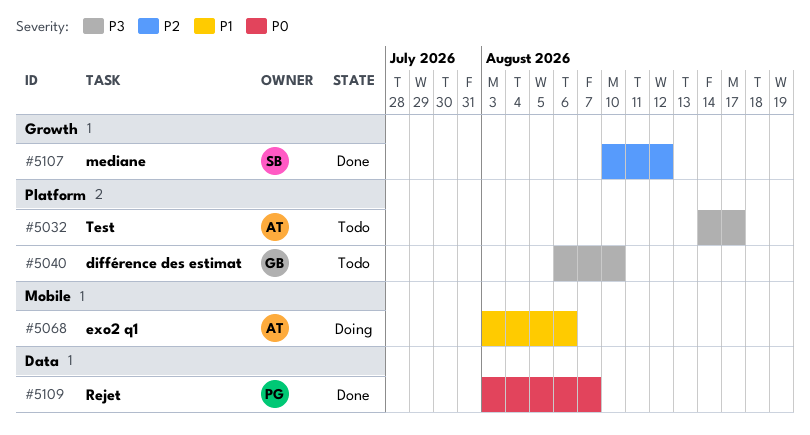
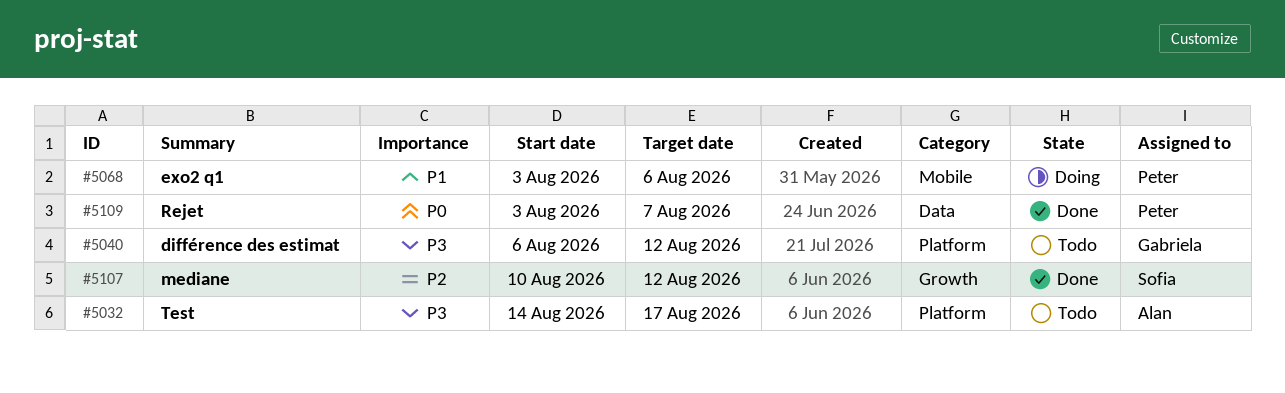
#5040, due: Aug 10 -> Aug 12
#5068, owner: Alan -> Peter

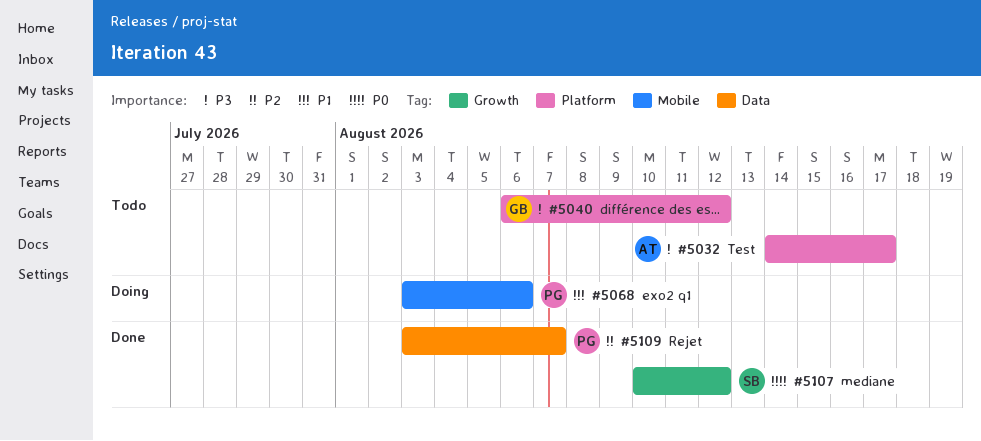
#5107, priority: P2 -> P0
#5109, priority: P0 -> P2

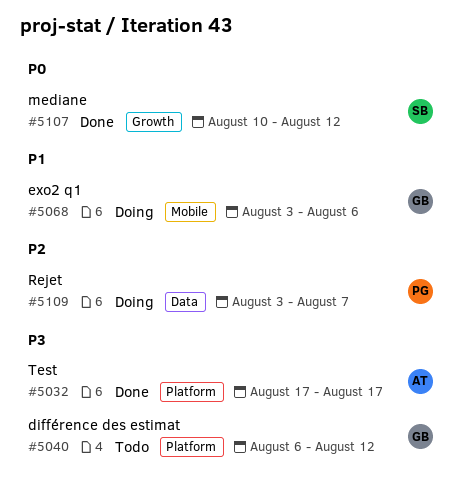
#5032, status: Todo -> Done
#5032, start: Aug 14 -> Aug 17
#5068, owner: PG -> GB
#5109, status: Done -> Doing

